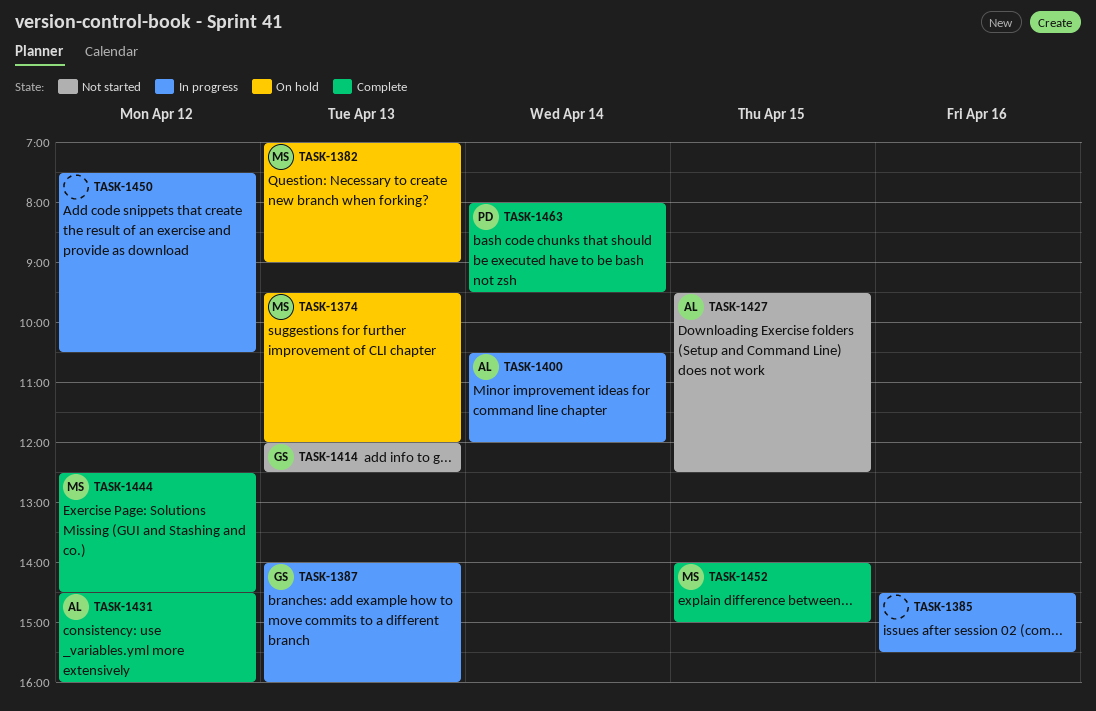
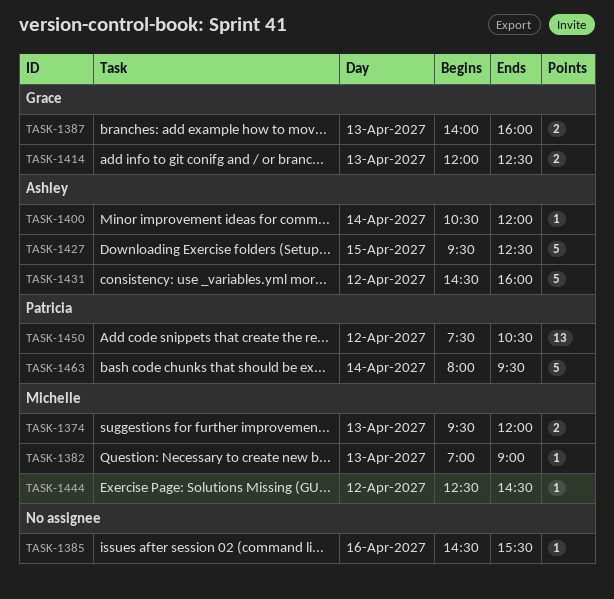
TASK-1450, owner: none -> Patricia
TASK-1452: present -> none

